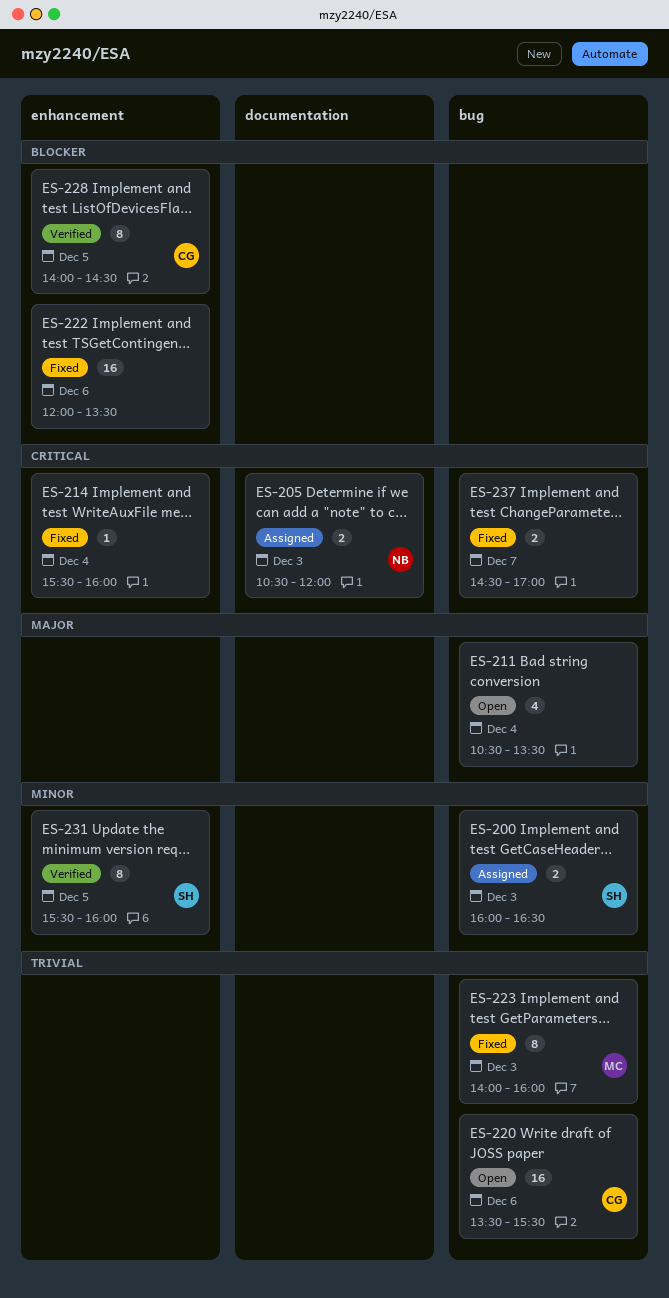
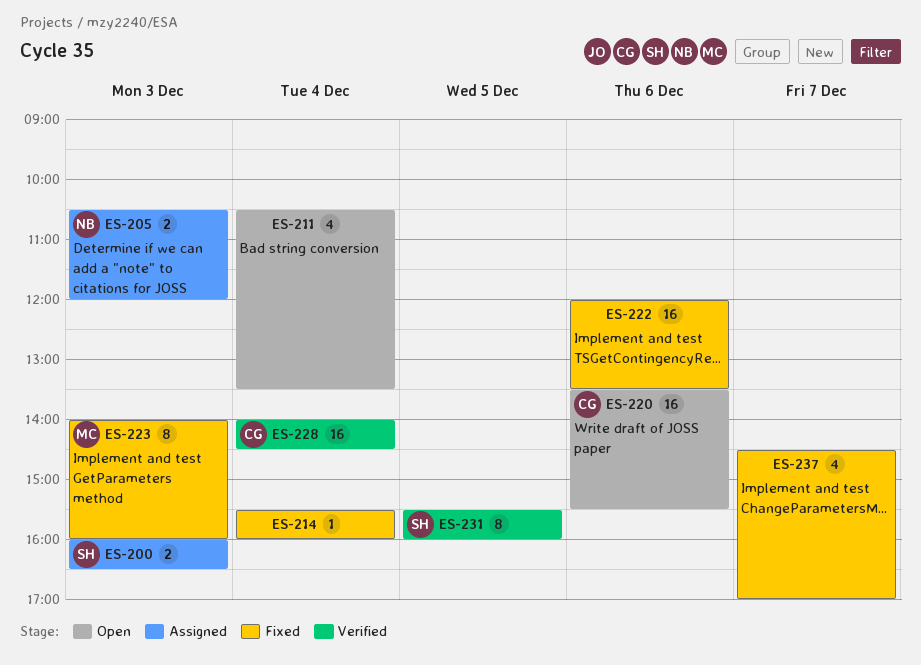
ES-228, estimate: 8 -> 16
ES-228, day: Dec 5 -> Dec 4
ES-237, estimate: 2 -> 4

